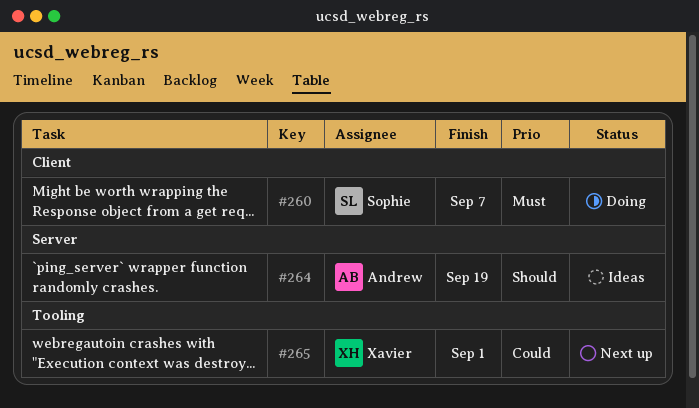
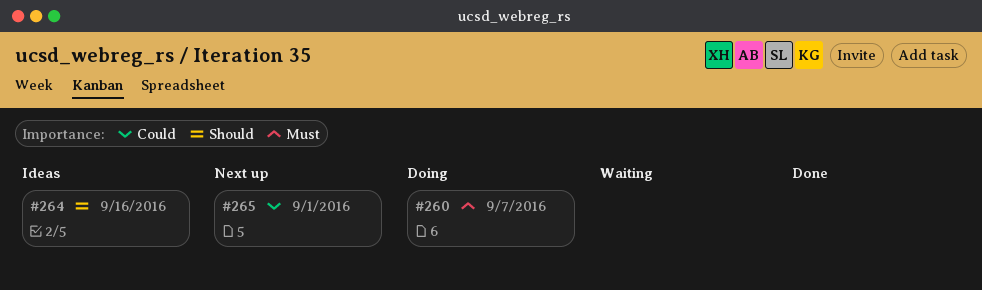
#264, due: Sep 19 -> Sep 16

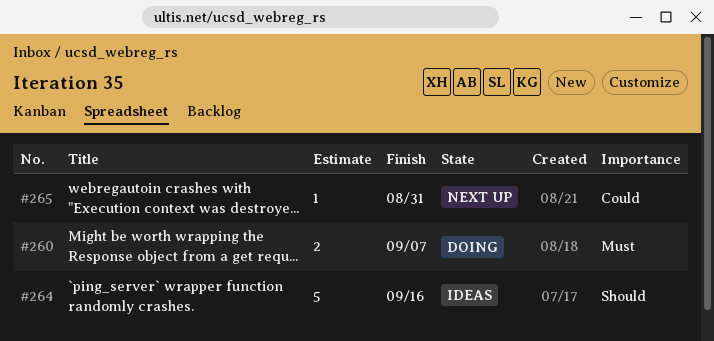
#265, due: Sep 1 -> Aug 31

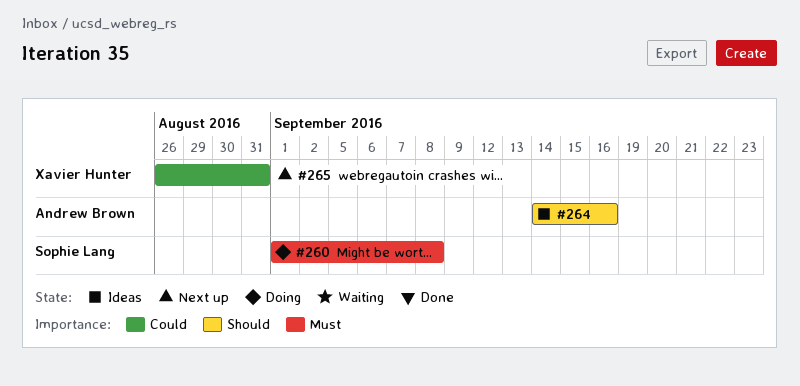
#260, due: Sep 7 -> Sep 8

